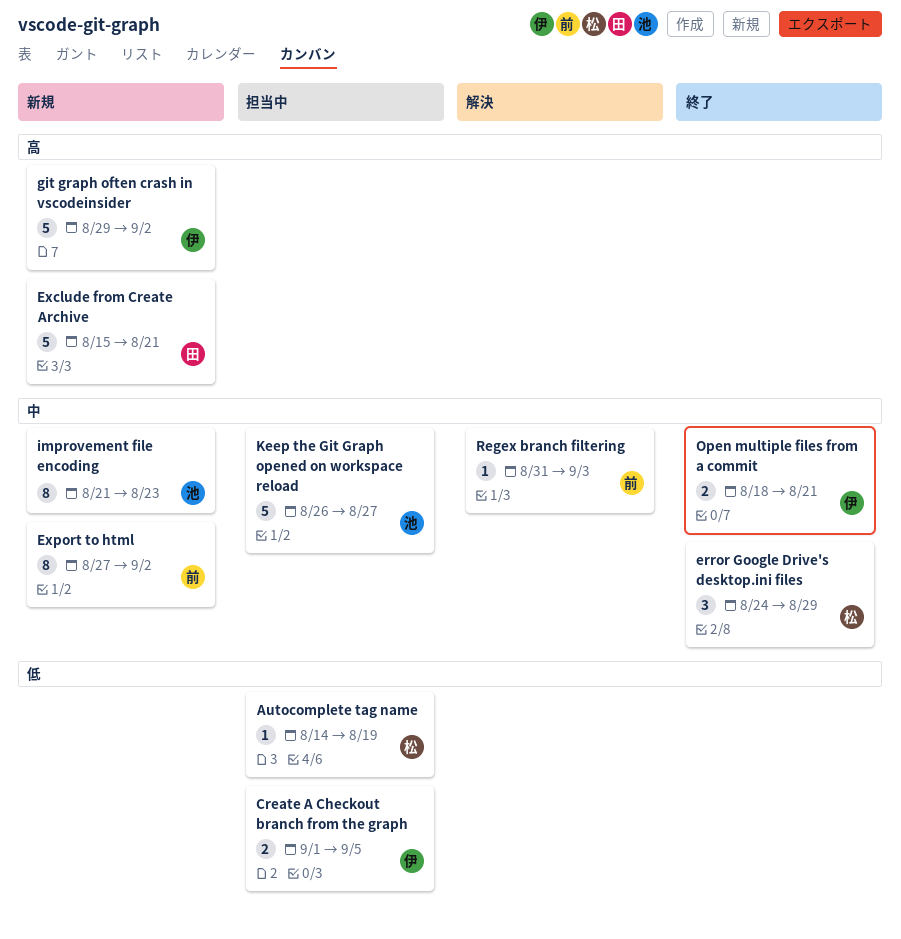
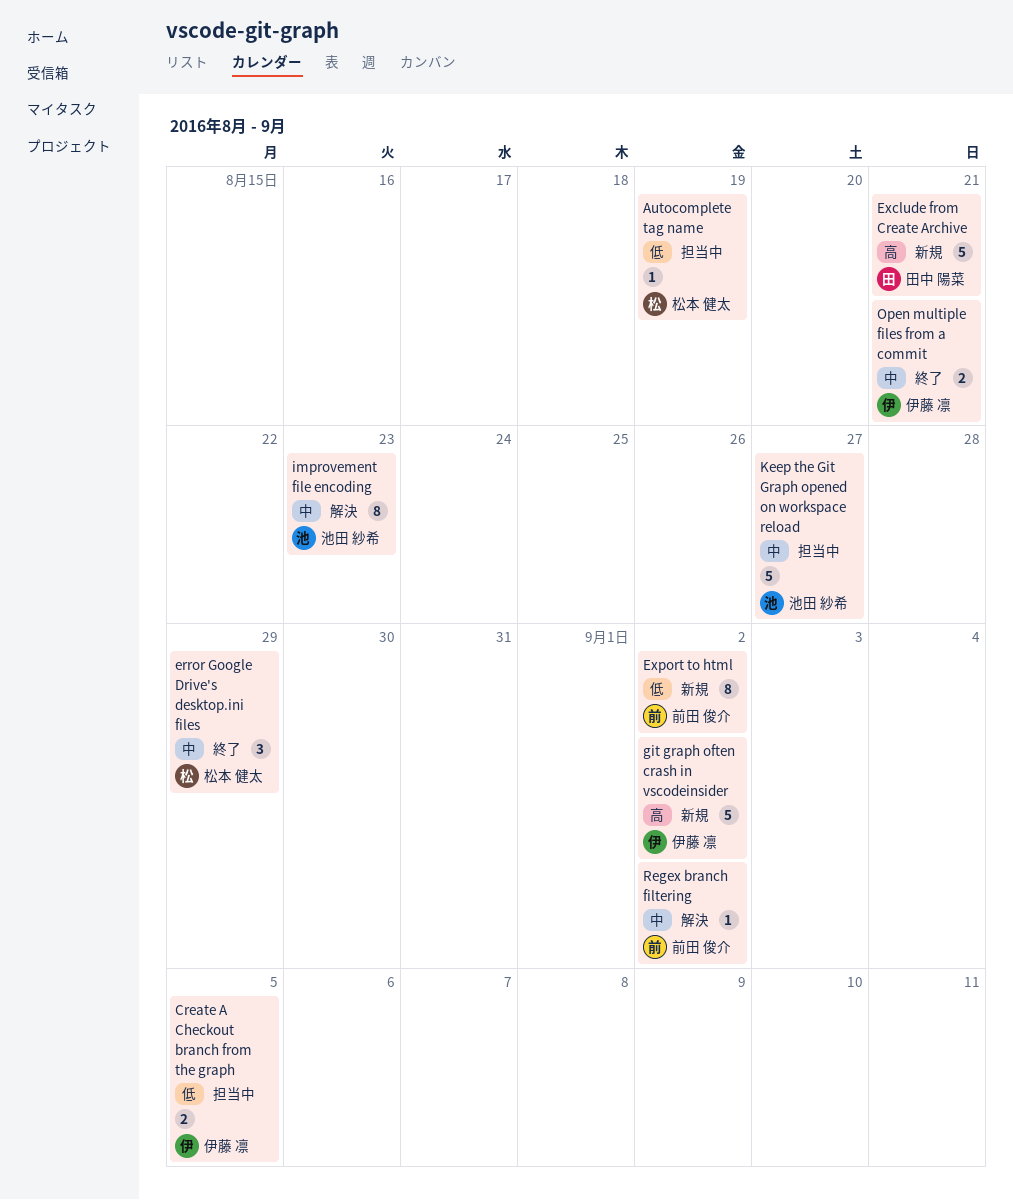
Export to html, priority: 中 -> 低
improvement file encoding, status: 新規 -> 解決
Regex branch filtering, due: Sep 3 -> Sep 2

